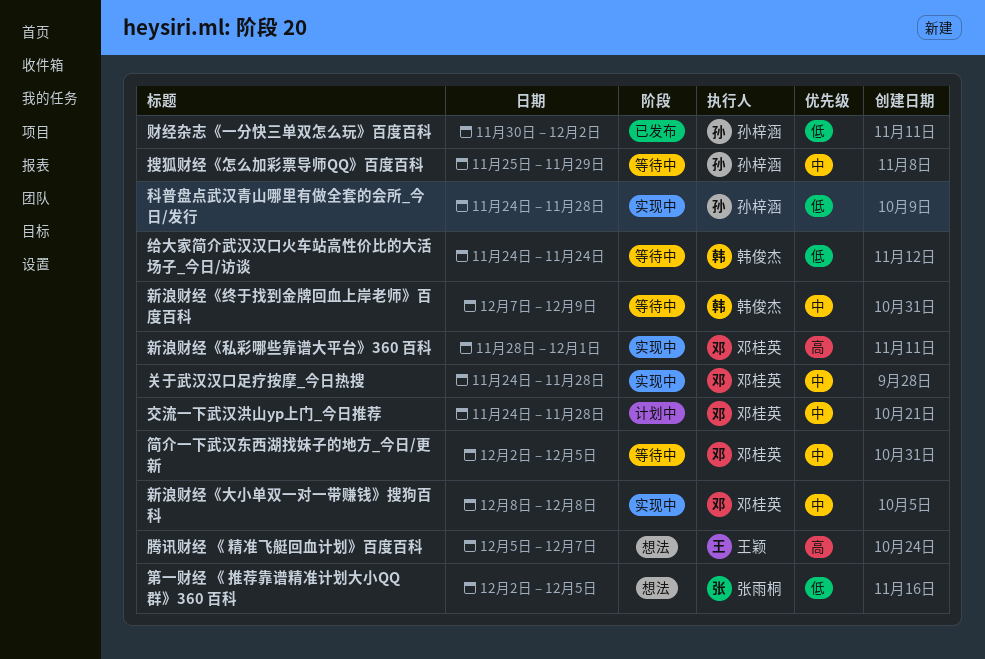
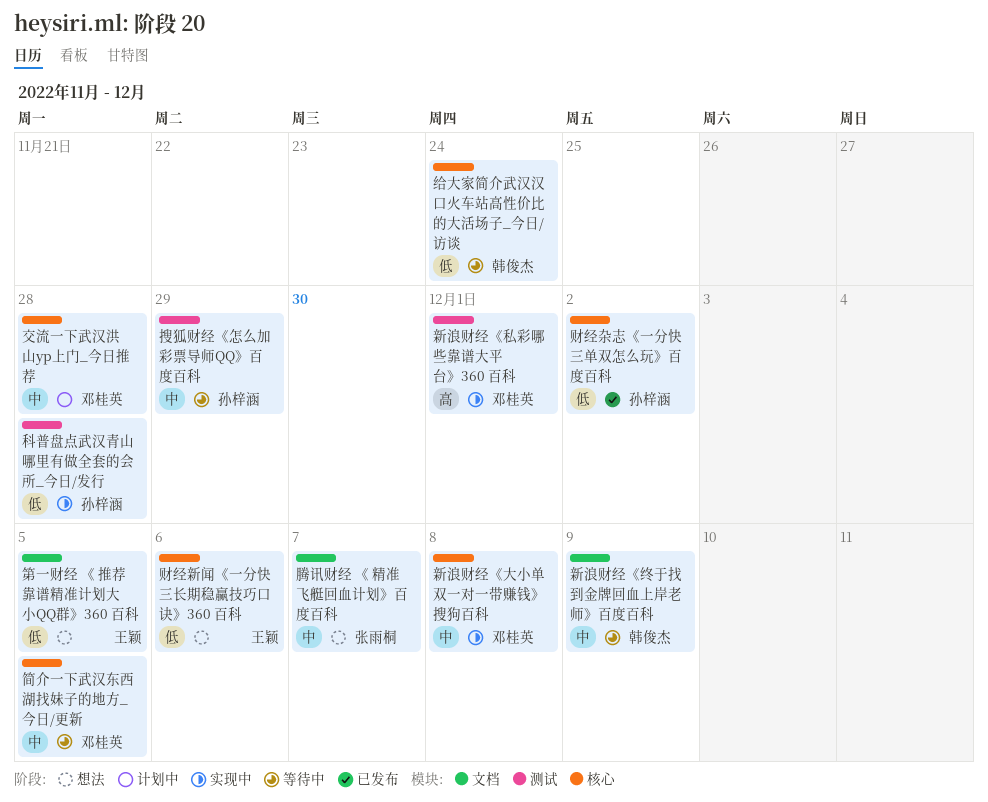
关于武汉汉口足疗按摩_今日热搜: present -> none
第一财经 《 推荐靠谱精准计划大小QQ群》360 百科, owner: 张雨桐 -> 王颖
腾讯财经 《 精准飞艇回血计划》百度百科, owner: 王颖 -> 张雨桐
腾讯财经 《 精准飞艇回血计划》百度百科, priority: 高 -> 中
财经新闻《一分快三长期稳赢技巧口诀》360 百科: none -> present

